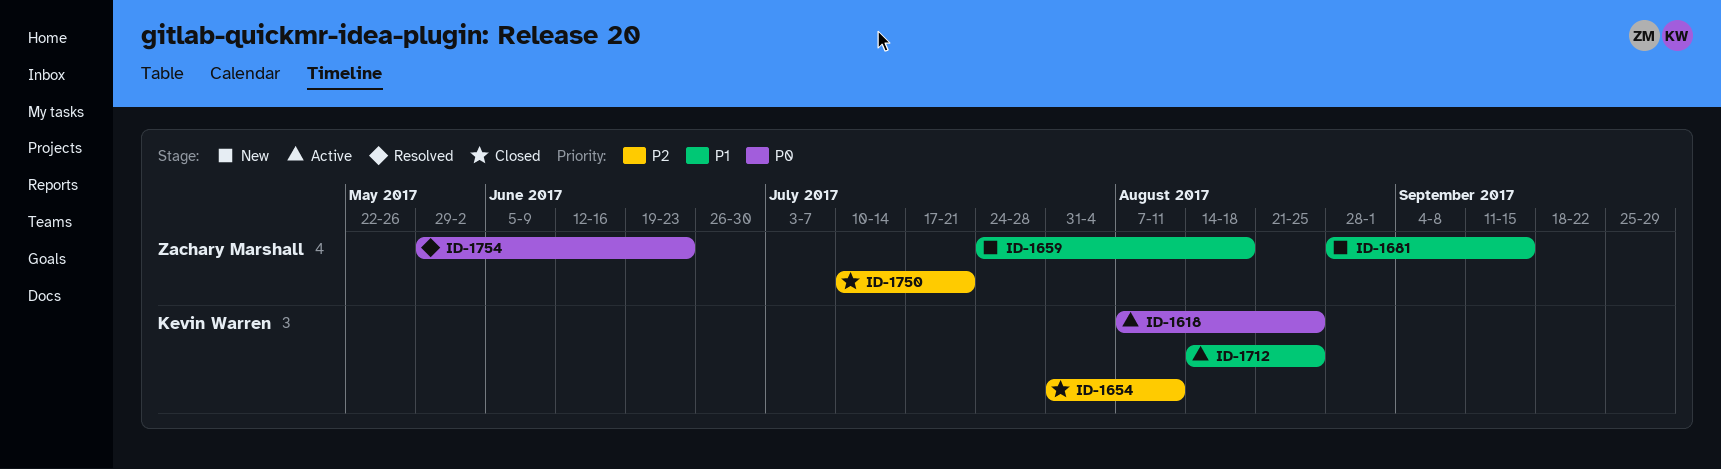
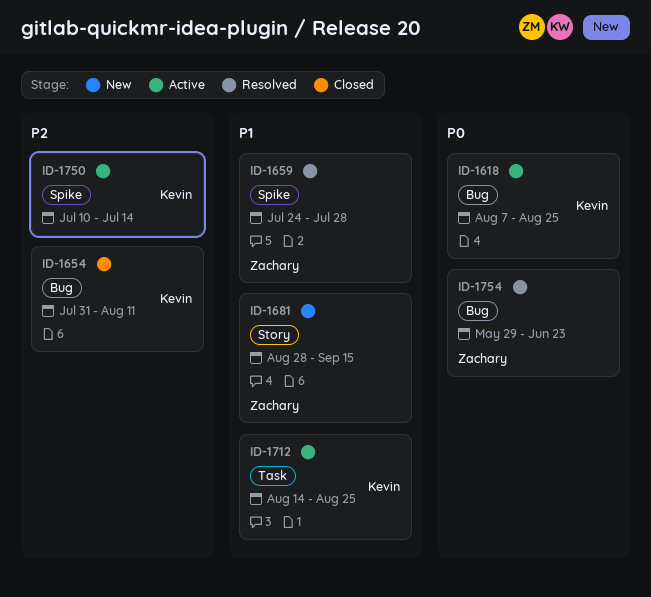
ID-1659, status: New -> Resolved
ID-1659, due: Aug 18 -> Jul 28
ID-1750, status: Closed -> Active
ID-1750, owner: Zachary Marshall -> Kevin Warren
ID-1750, due: Jul 21 -> Jul 14

